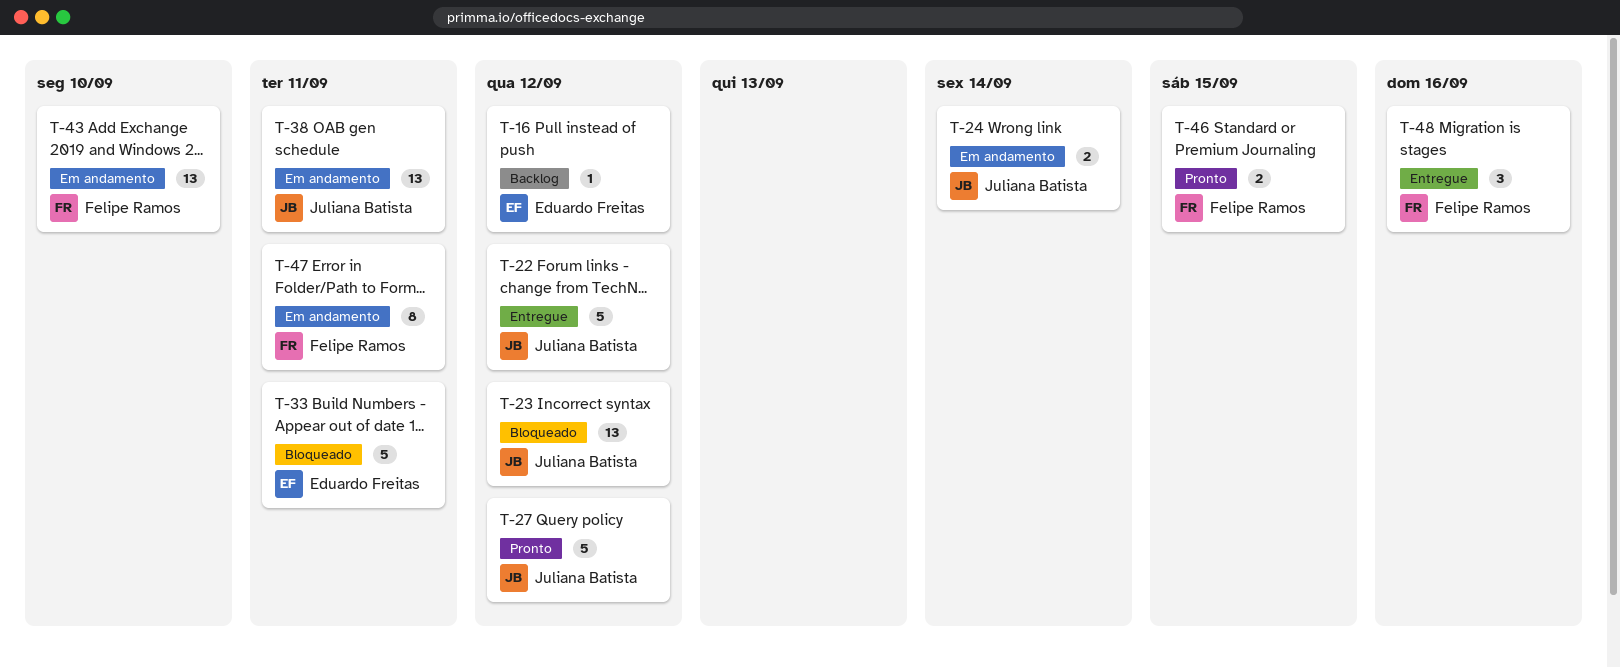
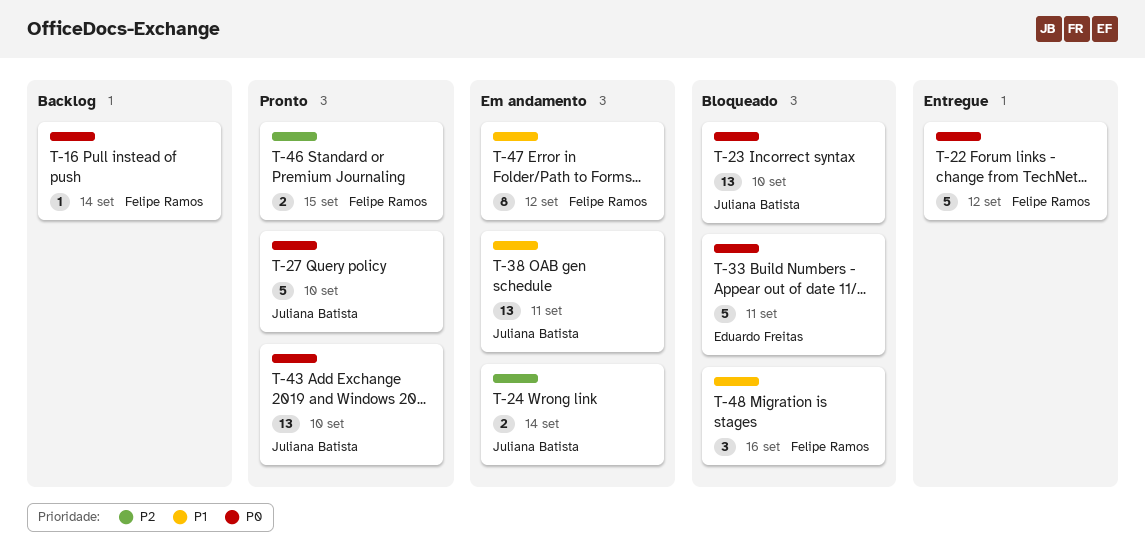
T-16, owner: Eduardo Freitas -> Felipe Ramos
T-16, due: Sep 12 -> Sep 14
T-22, owner: Juliana Batista -> Felipe Ramos
T-23, due: Sep 12 -> Sep 10
T-27, due: Sep 12 -> Sep 10
T-43, status: Em andamento -> Pronto
T-43, owner: Felipe Ramos -> Juliana Batista
T-47, due: Sep 11 -> Sep 12
T-48, status: Entregue -> Bloqueado

